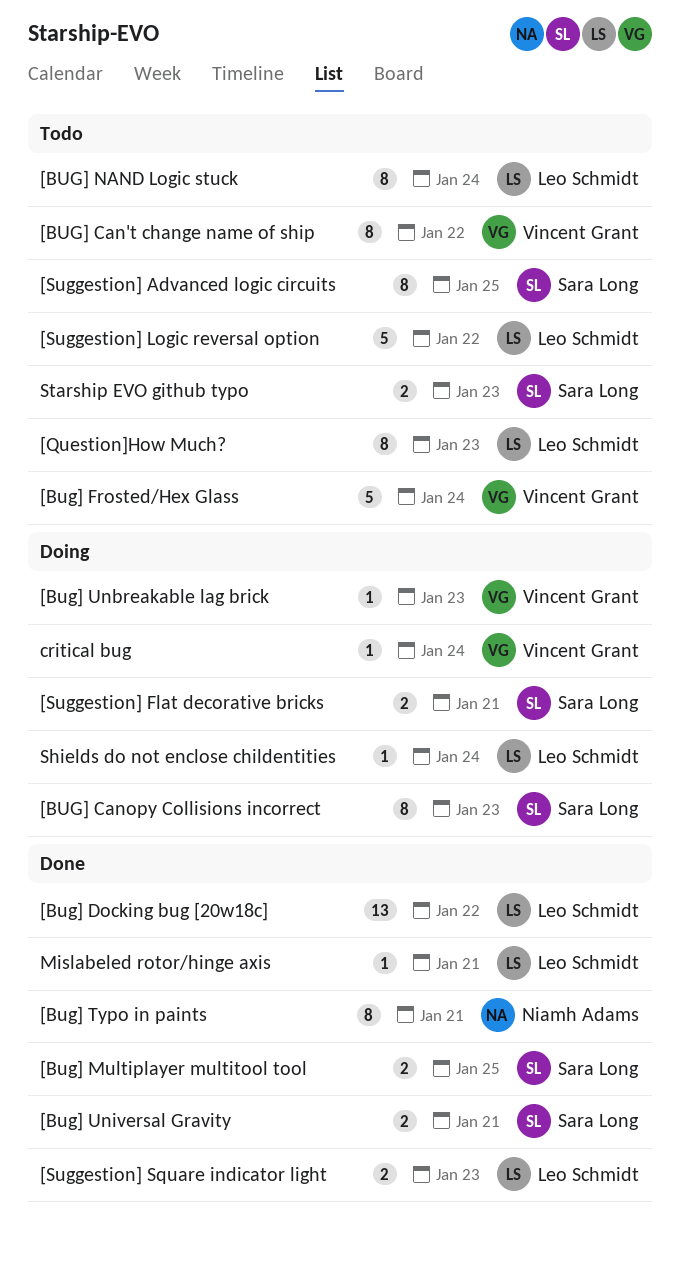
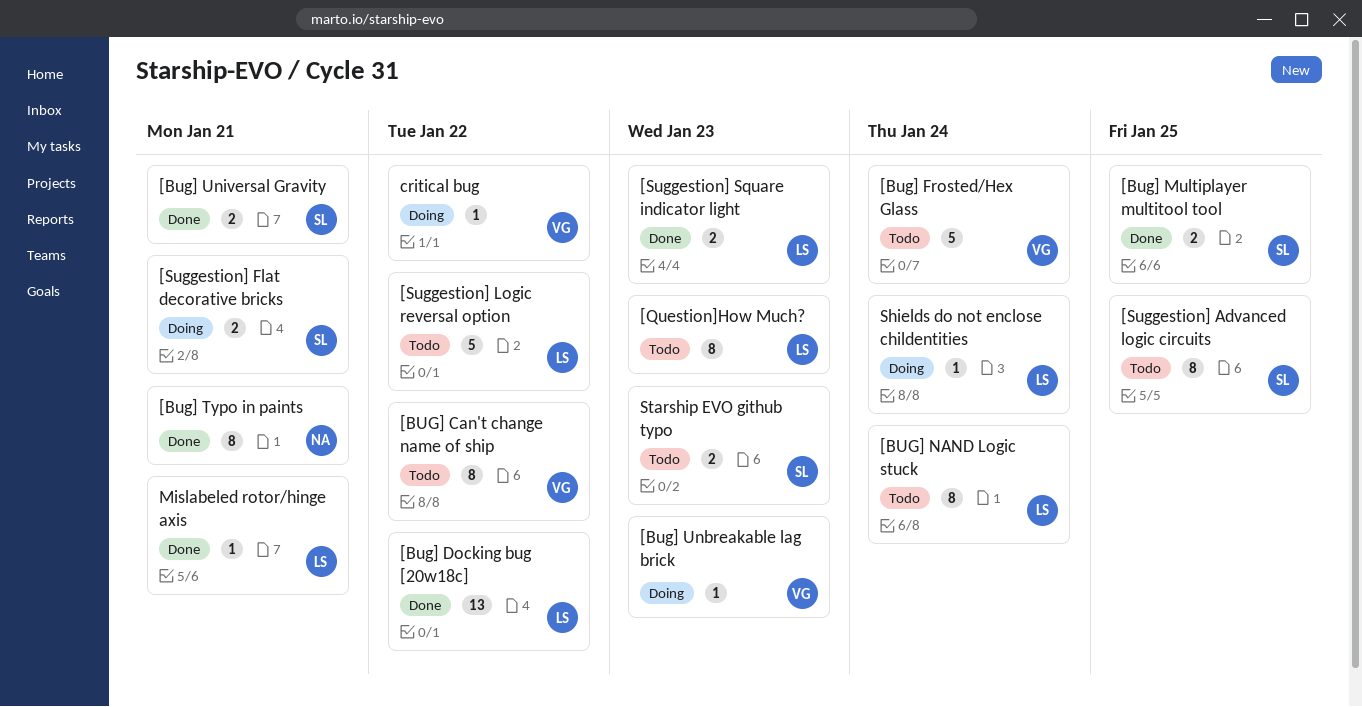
[BUG] Canopy Collisions incorrect: present -> none
critical bug, due: Jan 24 -> Jan 22

